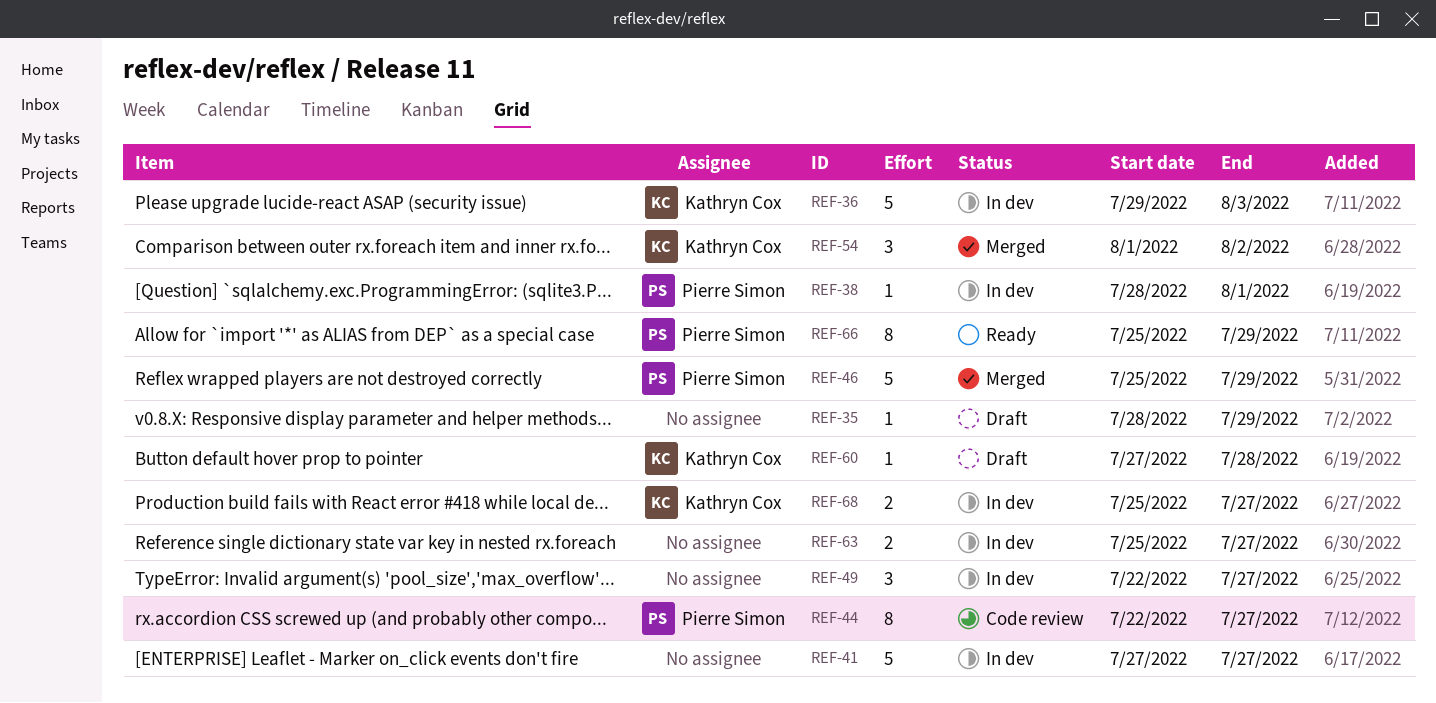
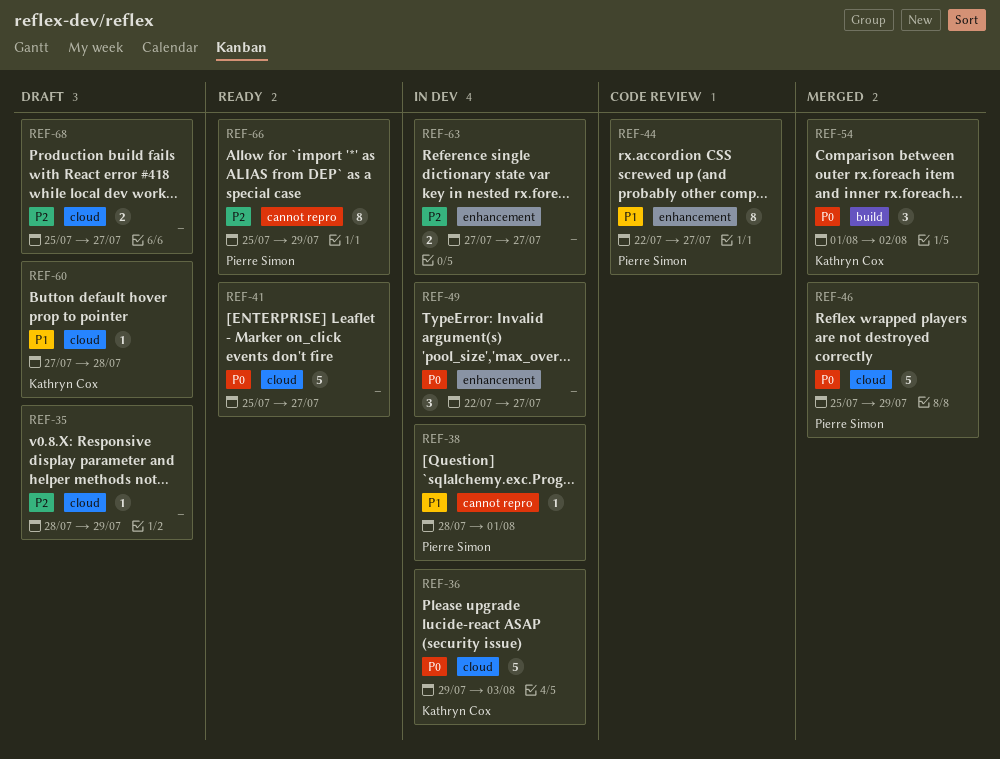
REF-41, status: In dev -> Ready
REF-41, start: Jul 27 -> Jul 25
REF-63, start: Jul 25 -> Jul 27
REF-68, status: In dev -> Draft
REF-68, owner: Kathryn Cox -> none

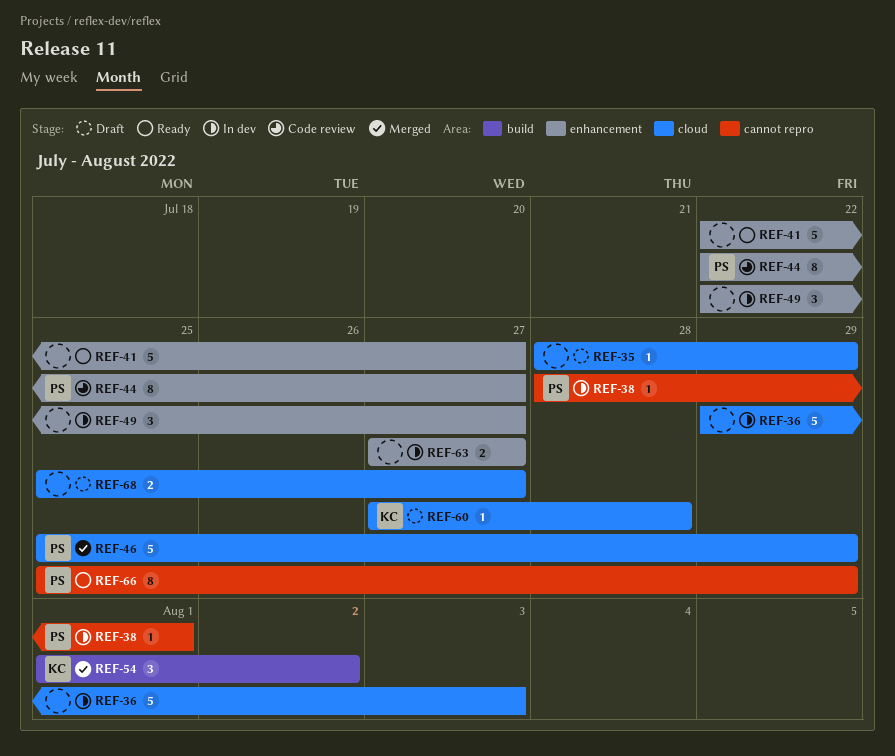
REF-36, owner: Kathryn Cox -> none
REF-41, label: cloud -> enhancement
REF-41, start: Jul 25 -> Jul 22

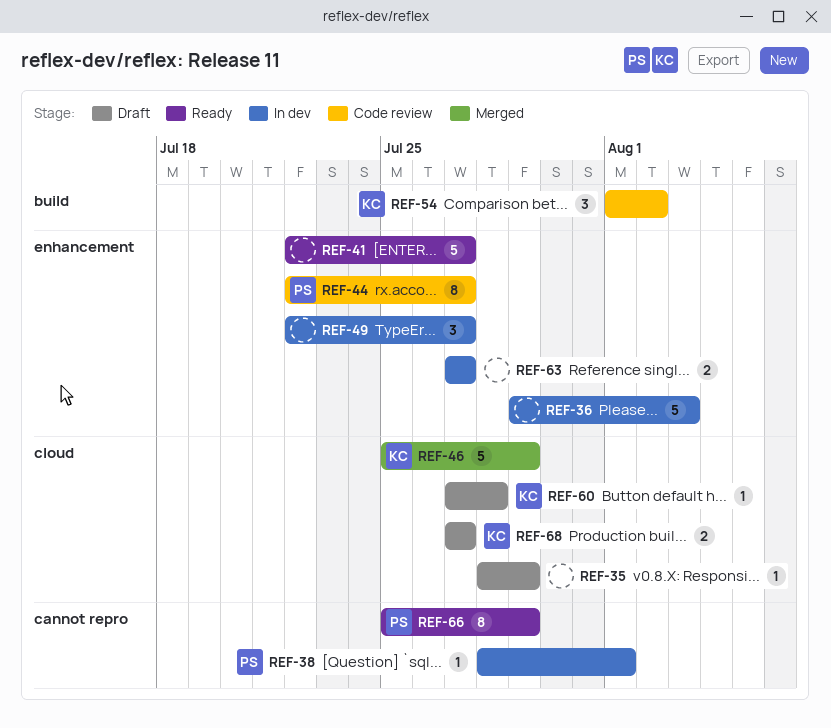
REF-36, label: cloud -> enhancement
REF-46, owner: PS -> KC
REF-54, status: Merged -> Code review
REF-68, owner: none -> KC
REF-68, start: Jul 25 -> Jul 27

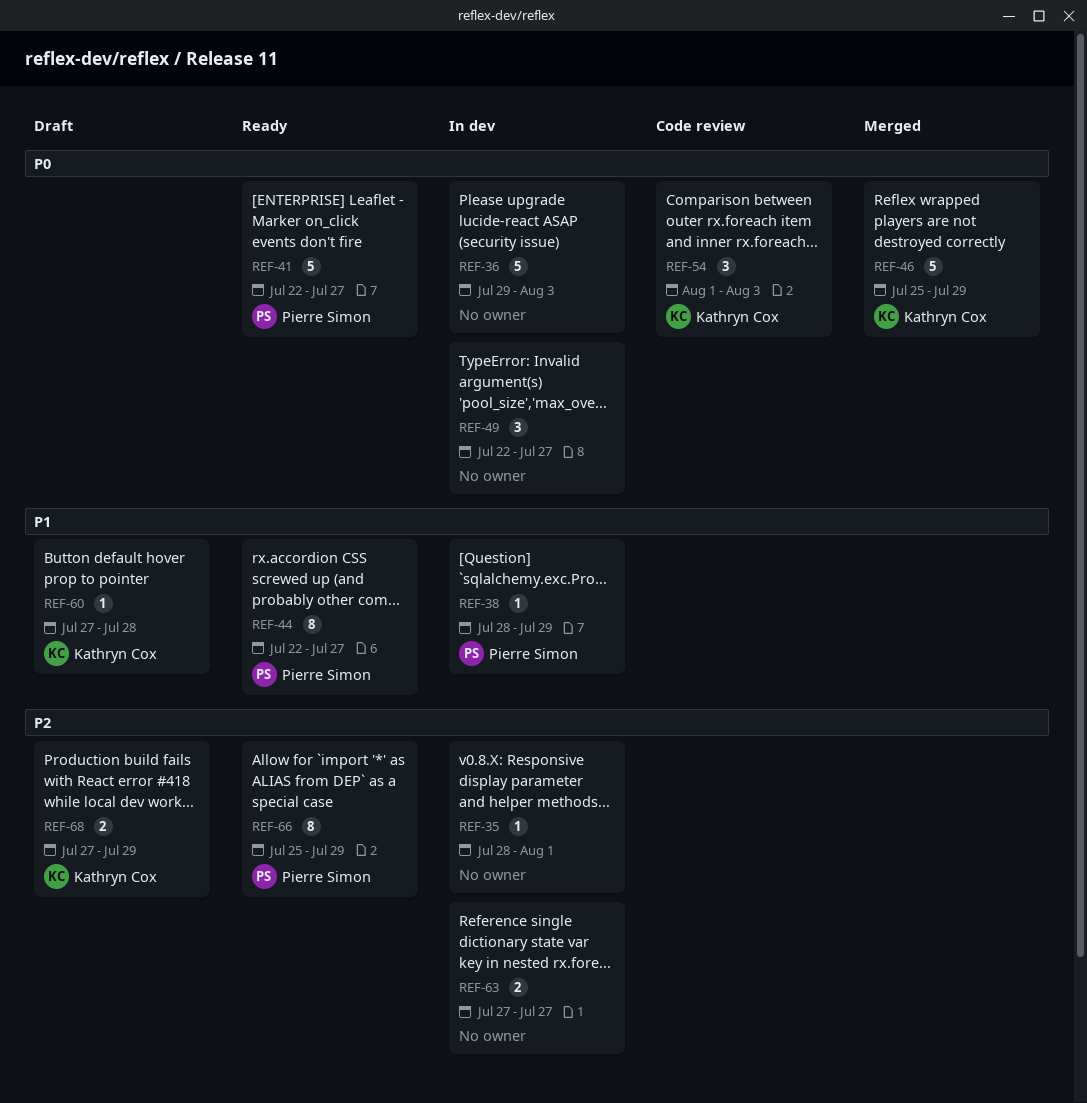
REF-35, status: Draft -> In dev
REF-35, due: Jul 29 -> Aug 1
REF-38, due: Aug 1 -> Jul 29
REF-41, owner: none -> Pierre Simon
REF-44, status: Code review -> Ready
REF-54, due: Aug 2 -> Aug 3
REF-68, due: Jul 27 -> Jul 29

